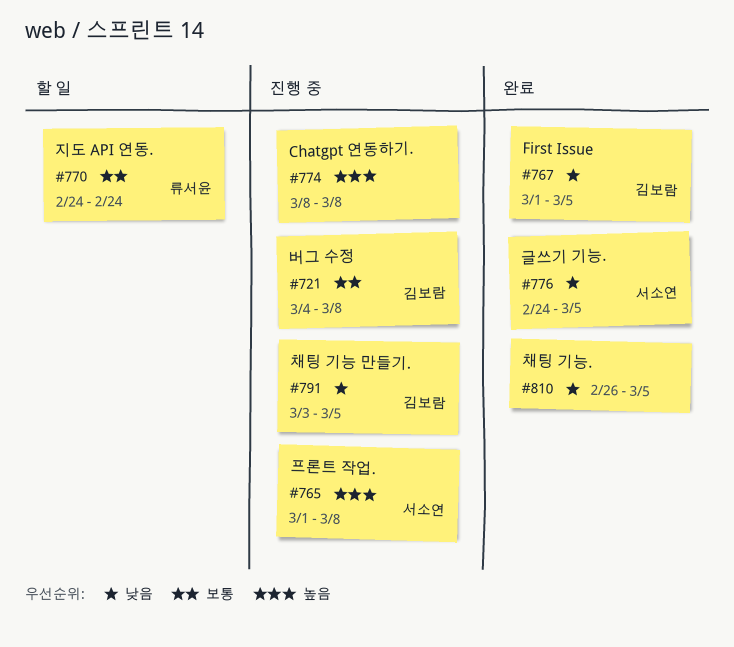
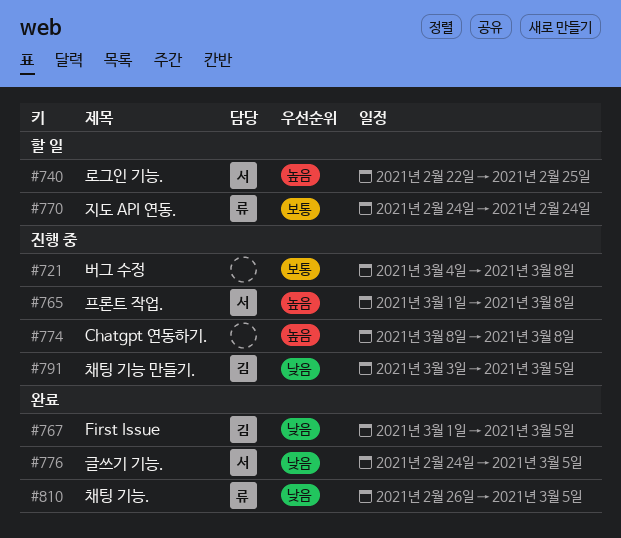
#721, owner: 김보람 -> none
#740: none -> present
#810, owner: none -> 류서윤

